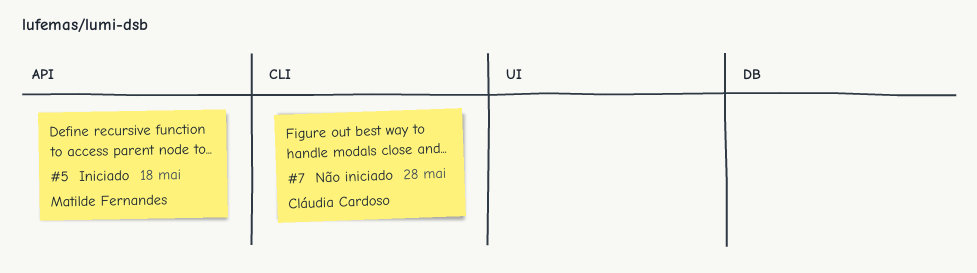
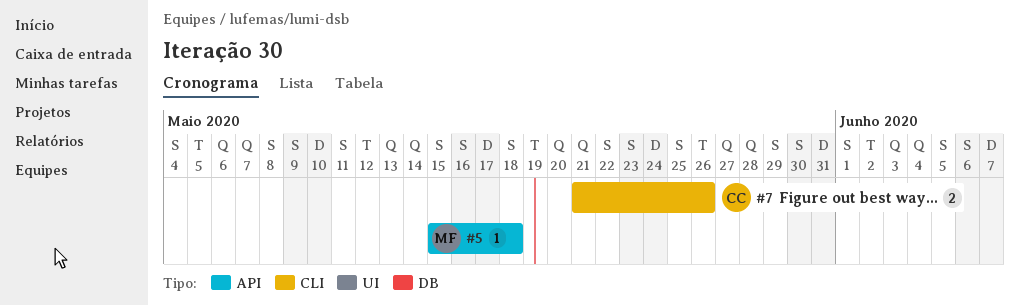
#7, due: May 28 -> May 26

